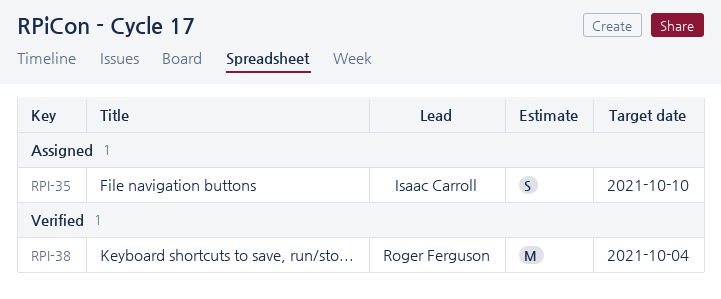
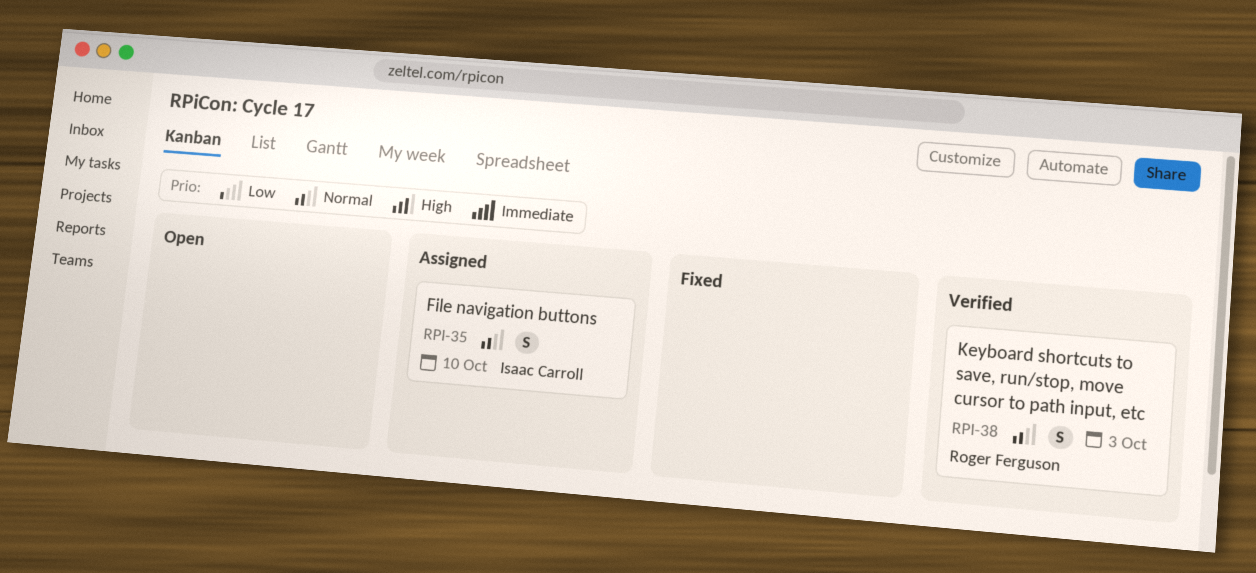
RPI-38, estimate: M -> S
RPI-38, due: Oct 4 -> Oct 3

